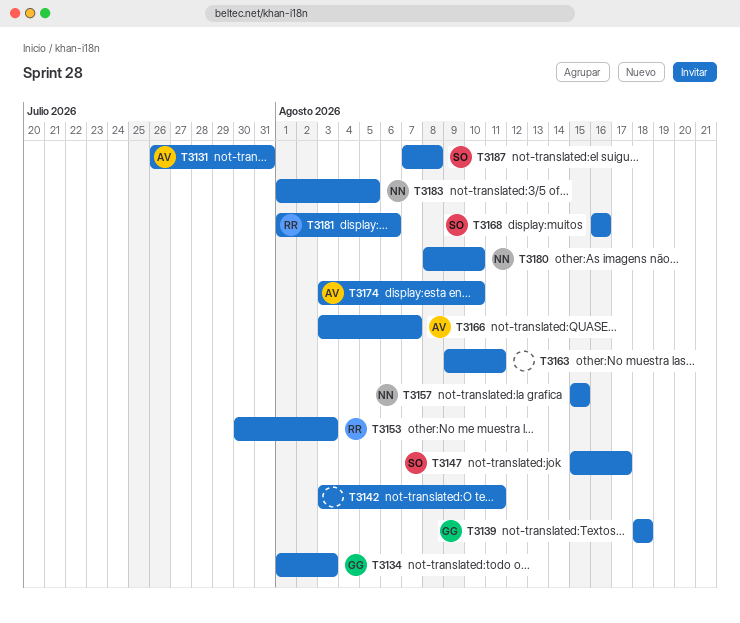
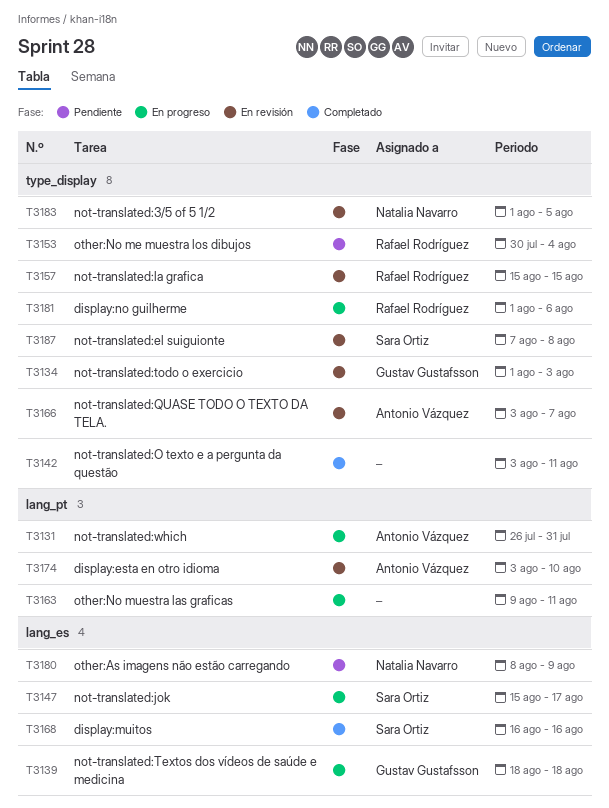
T3153, due: Aug 3 -> Aug 4
T3157, owner: Natalia Navarro -> Rafael Rodríguez
T3180, due: Aug 10 -> Aug 9

